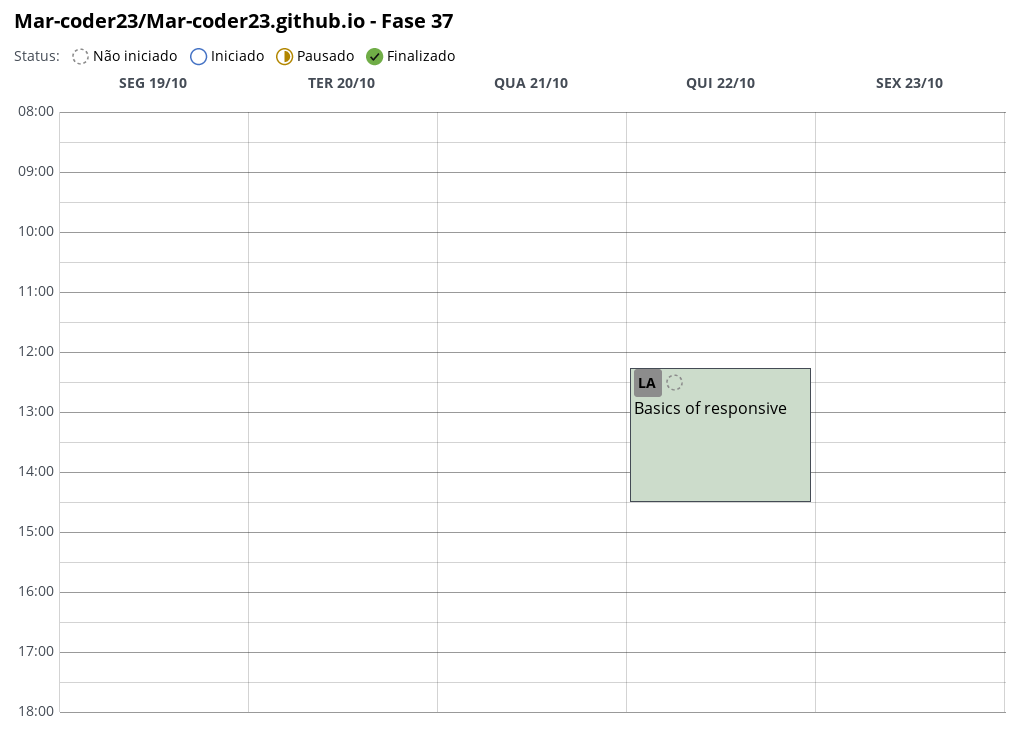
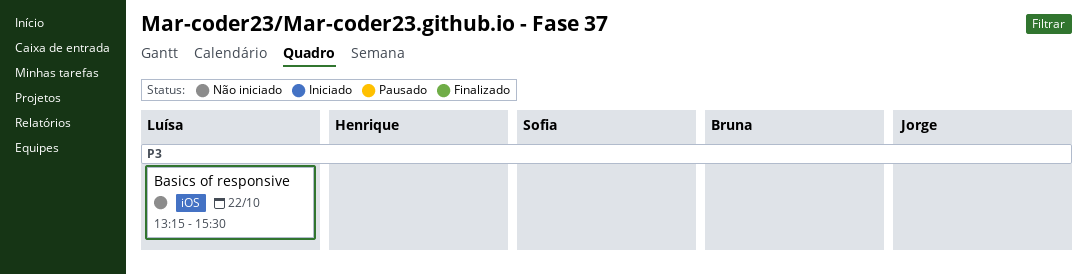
Basics of responsive, begins: 12:15 -> 13:15
Basics of responsive, ends: 14:30 -> 15:30

